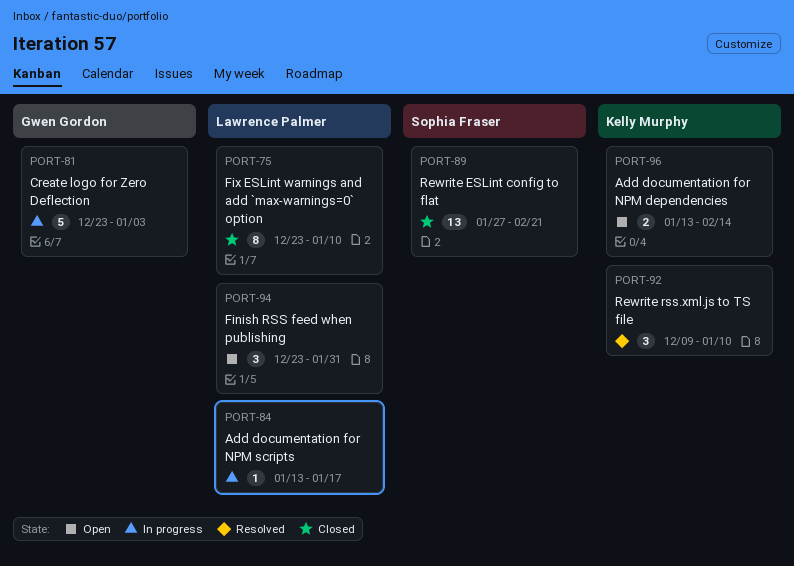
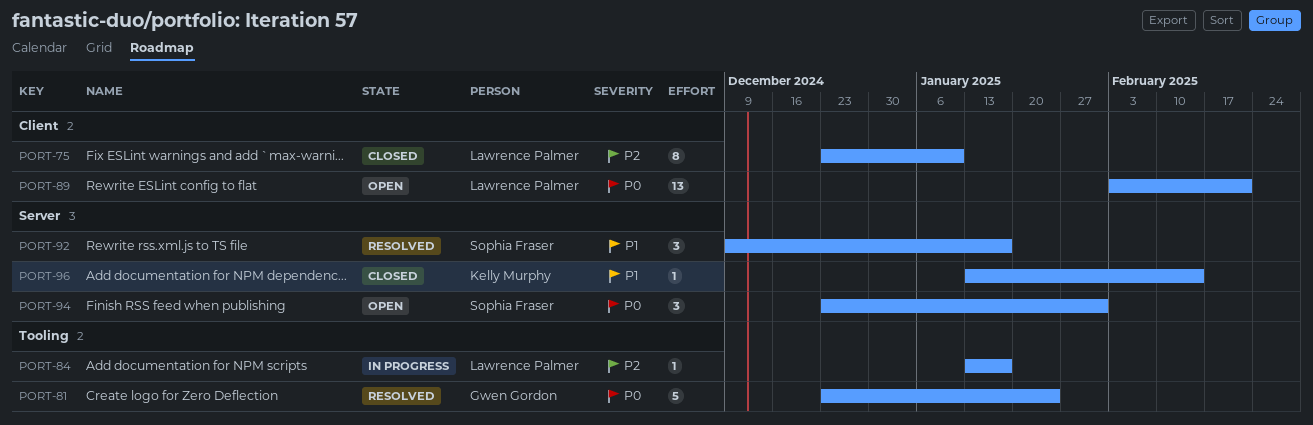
PORT-81, status: In progress -> Resolved
PORT-81, due: Jan 3 -> Jan 24
PORT-89, status: Closed -> Open
PORT-89, owner: Sophia Fraser -> Lawrence Palmer
PORT-89, start: Jan 27 -> Feb 3
PORT-92, owner: Kelly Murphy -> Sophia Fraser
PORT-92, due: Jan 10 -> Jan 17
PORT-94, owner: Lawrence Palmer -> Sophia Fraser
PORT-96, status: Open -> Closed
PORT-96, estimate: 2 -> 1

